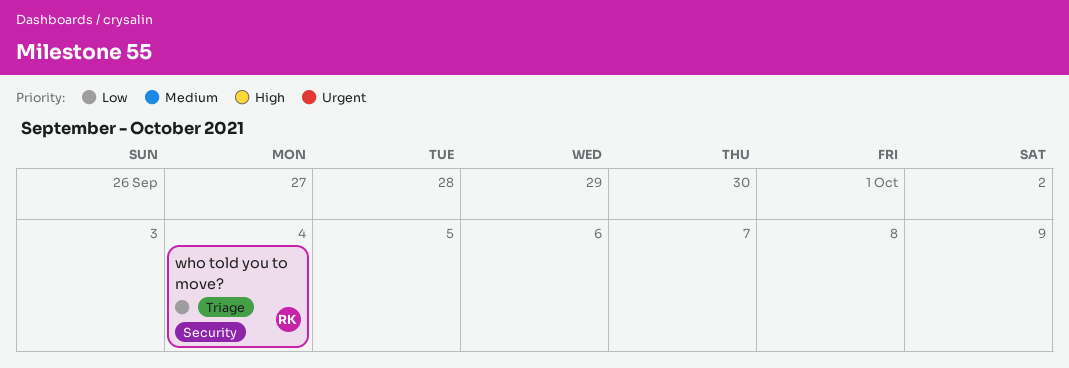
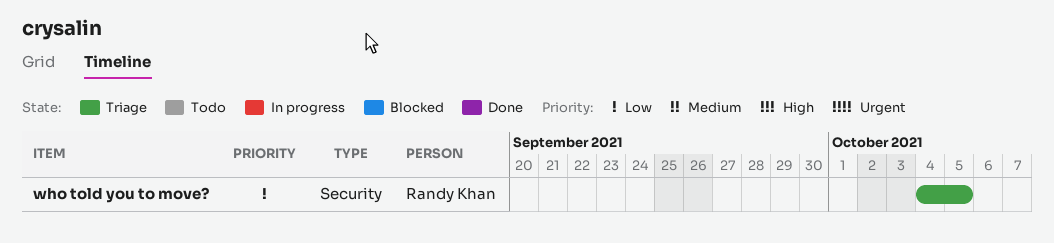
who told you to move?, due: Oct 4 -> Oct 5

